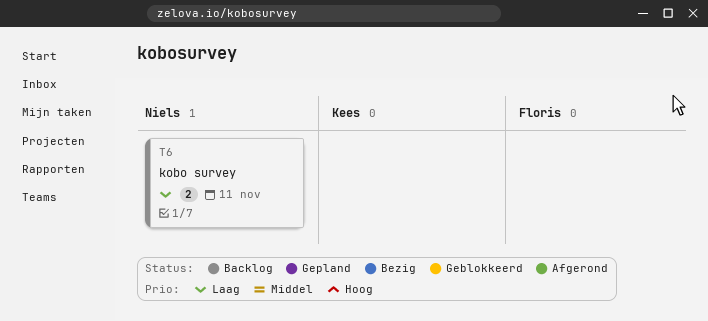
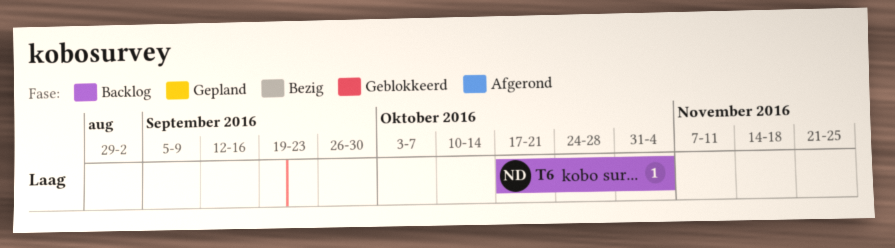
T6, estimate: 2 -> 1
T6, due: Nov 11 -> Nov 4

